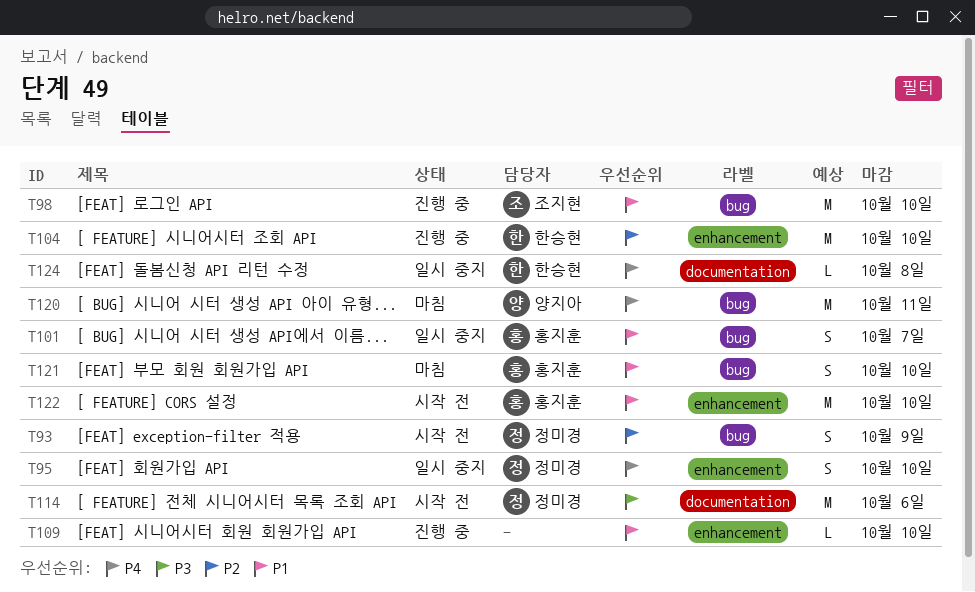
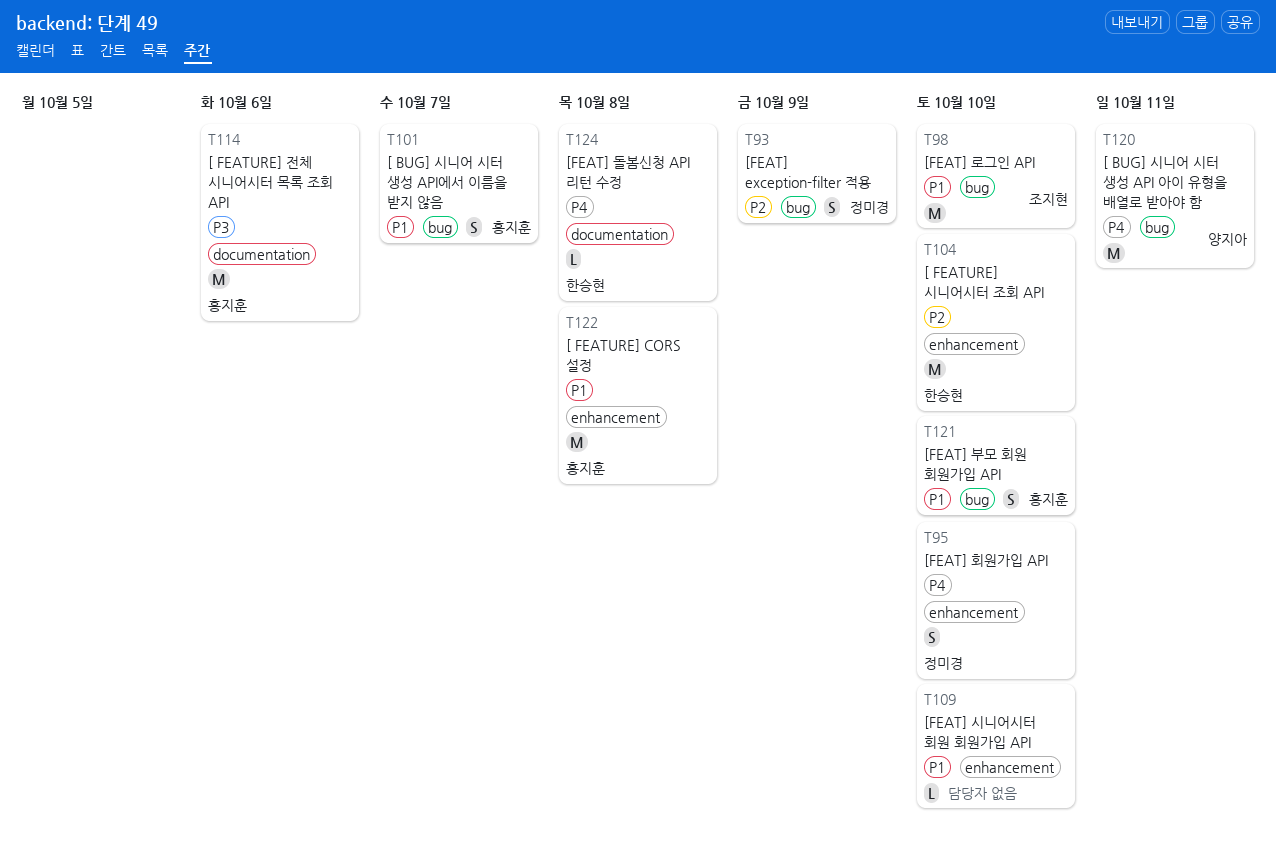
T114, owner: 정미경 -> 홍지훈
T122, due: Oct 10 -> Oct 8

